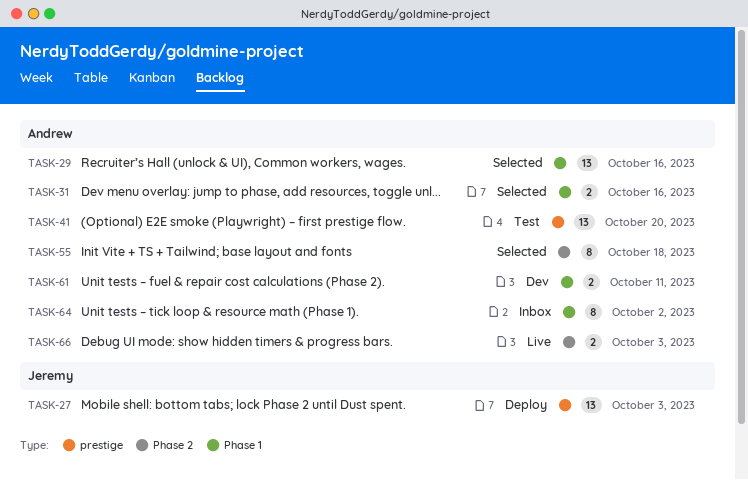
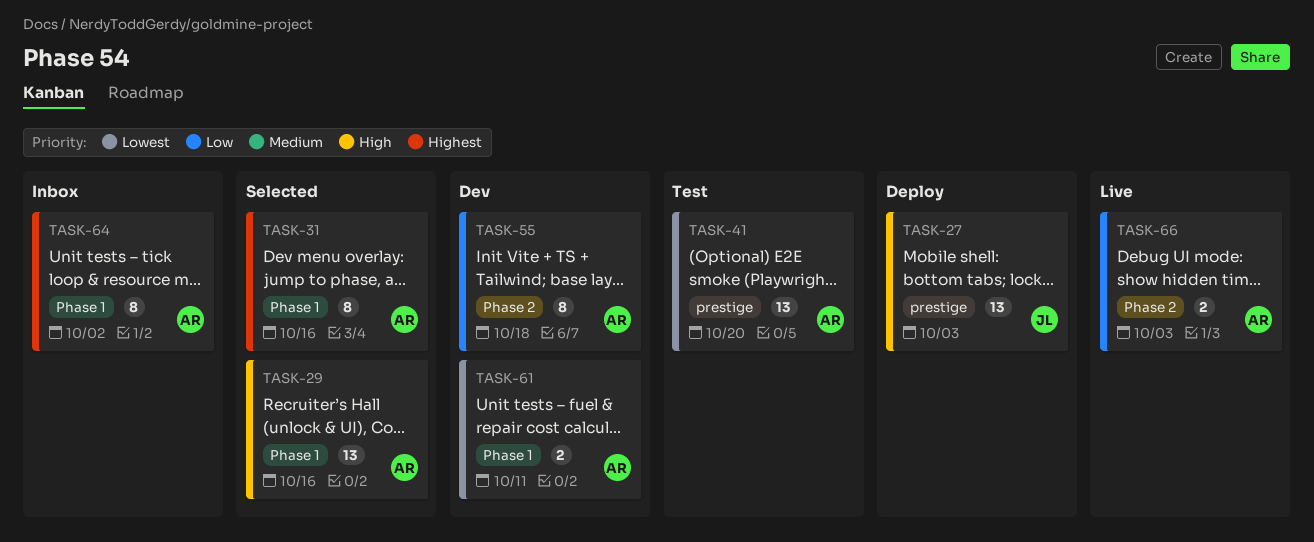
TASK-31, estimate: 2 -> 8
TASK-55, status: Selected -> Dev

